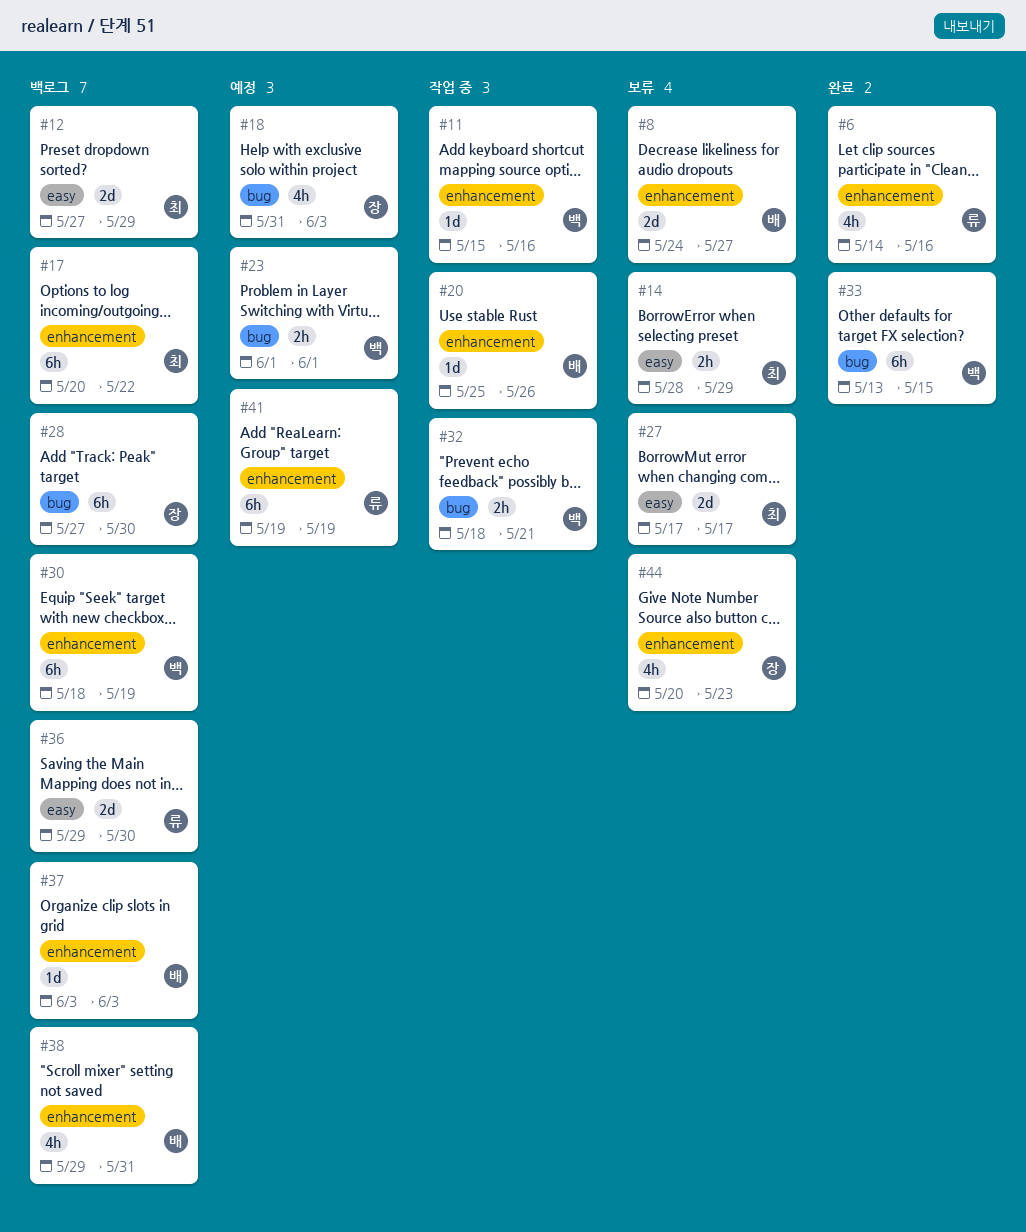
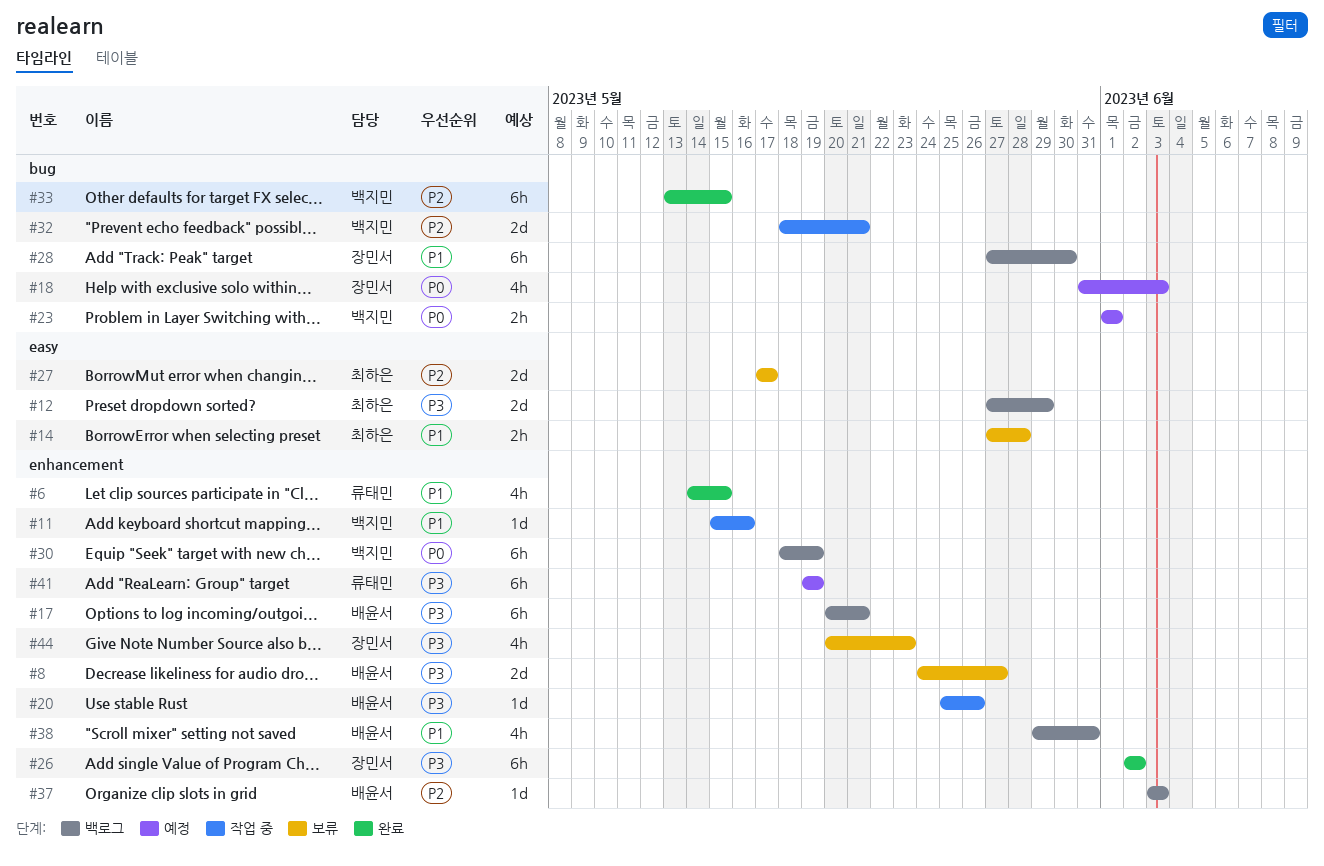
#6, due: May 16 -> May 15
#14, start: May 28 -> May 27
#14, due: May 29 -> May 28
#17, owner: 최하은 -> 배윤서
#17, due: May 22 -> May 21
#26: none -> present
#32, estimate: 2h -> 2d
#36: present -> none

